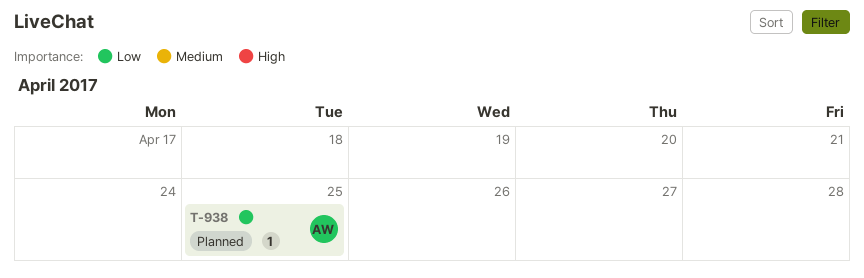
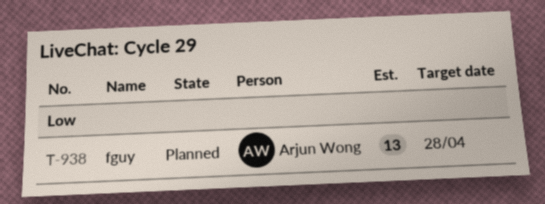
T-938, estimate: 1 -> 13
T-938, due: Apr 25 -> Apr 28

